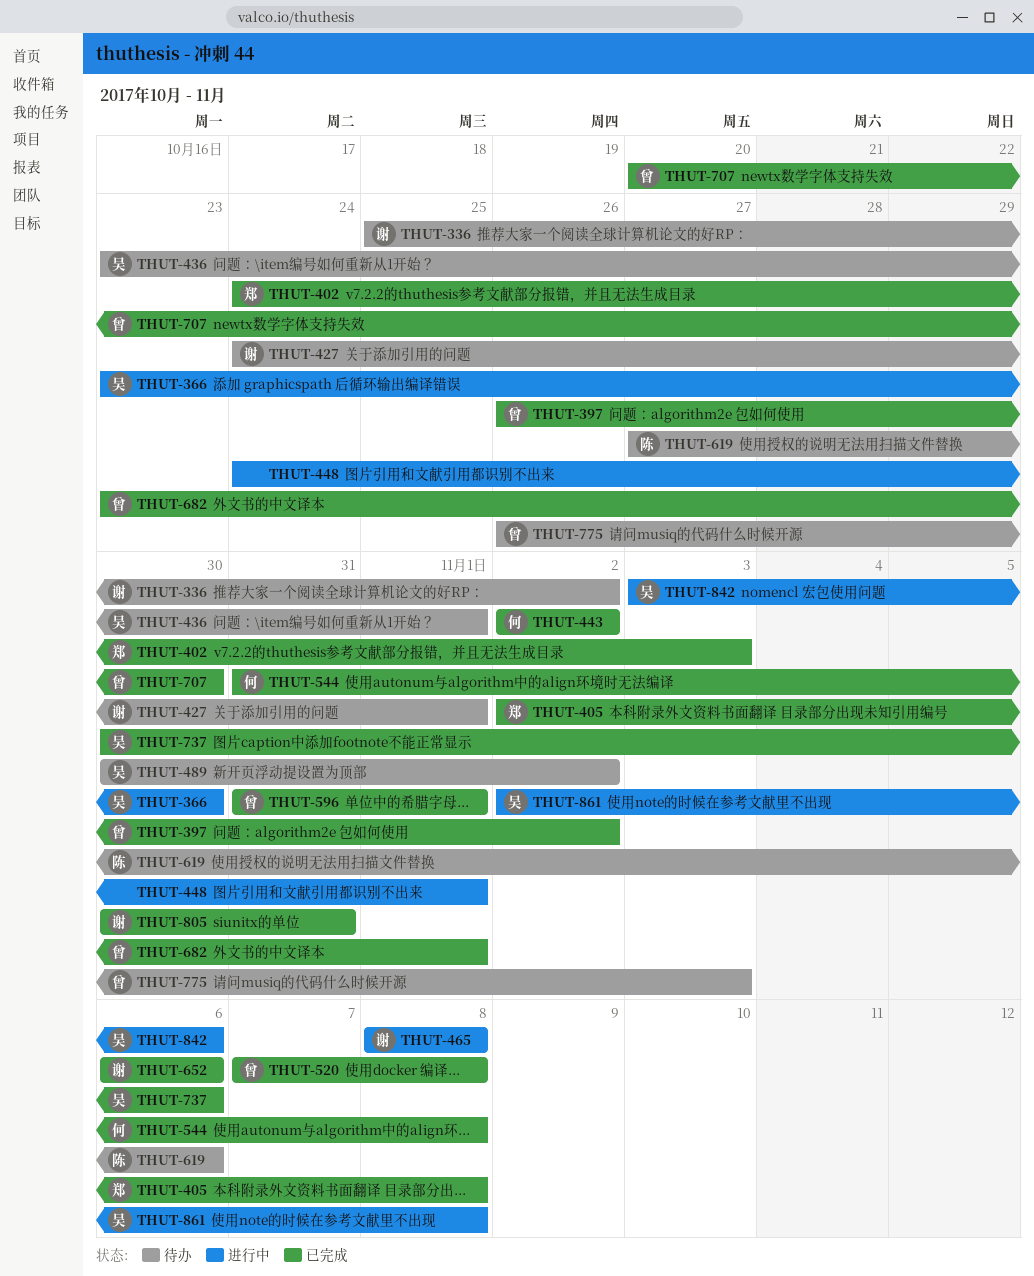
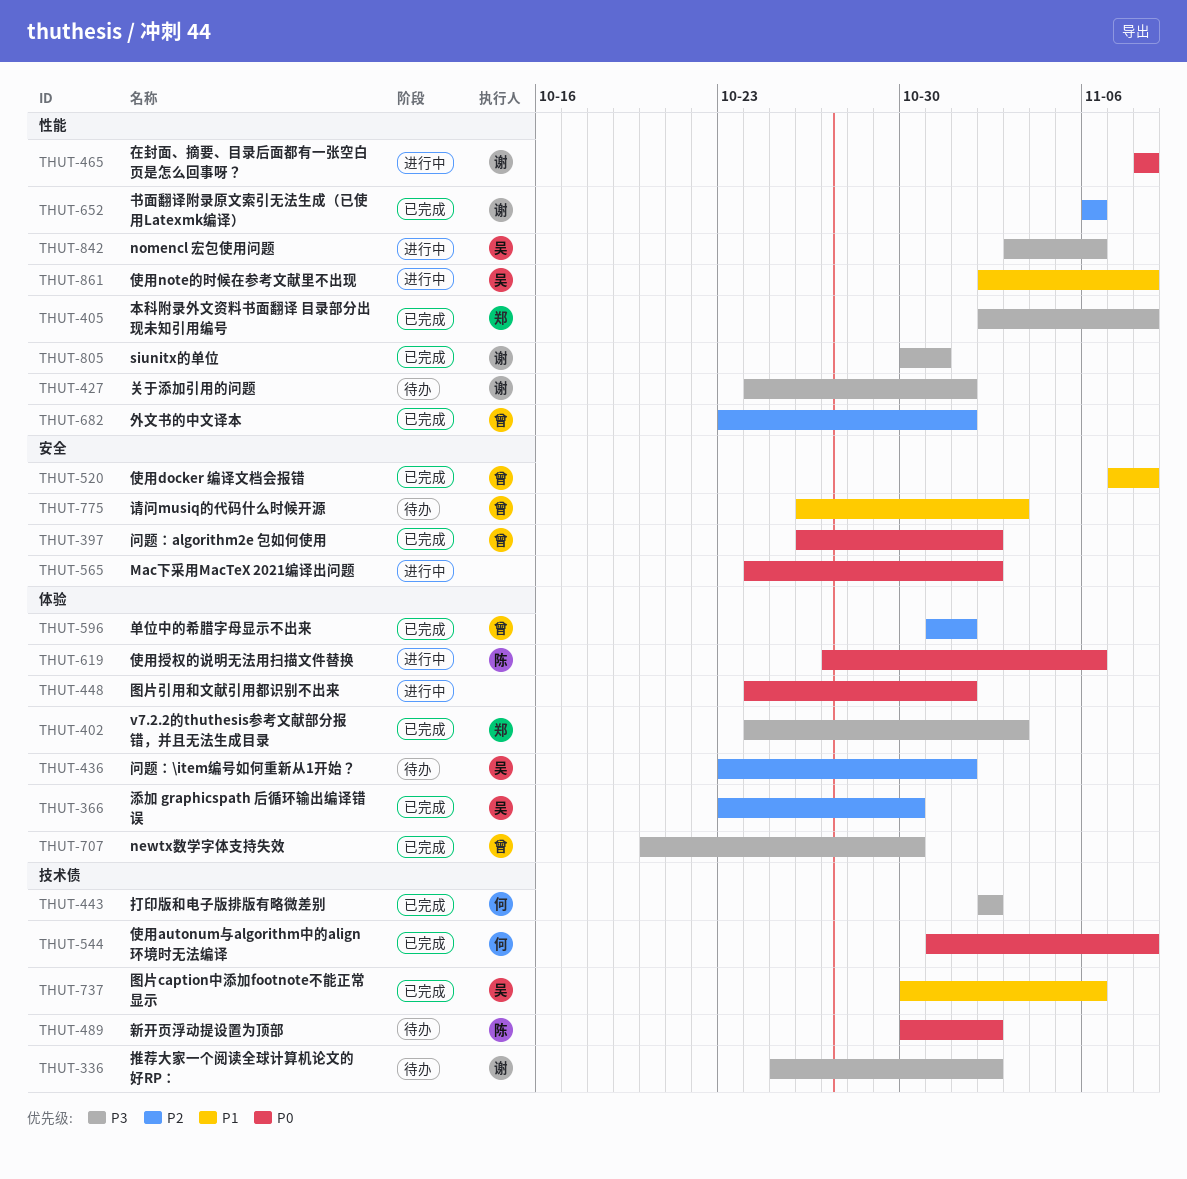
THUT-366, status: 进行中 -> 已完成
THUT-489, owner: 吴 -> 陈
THUT-565: none -> present
THUT-619, status: 待办 -> 进行中

